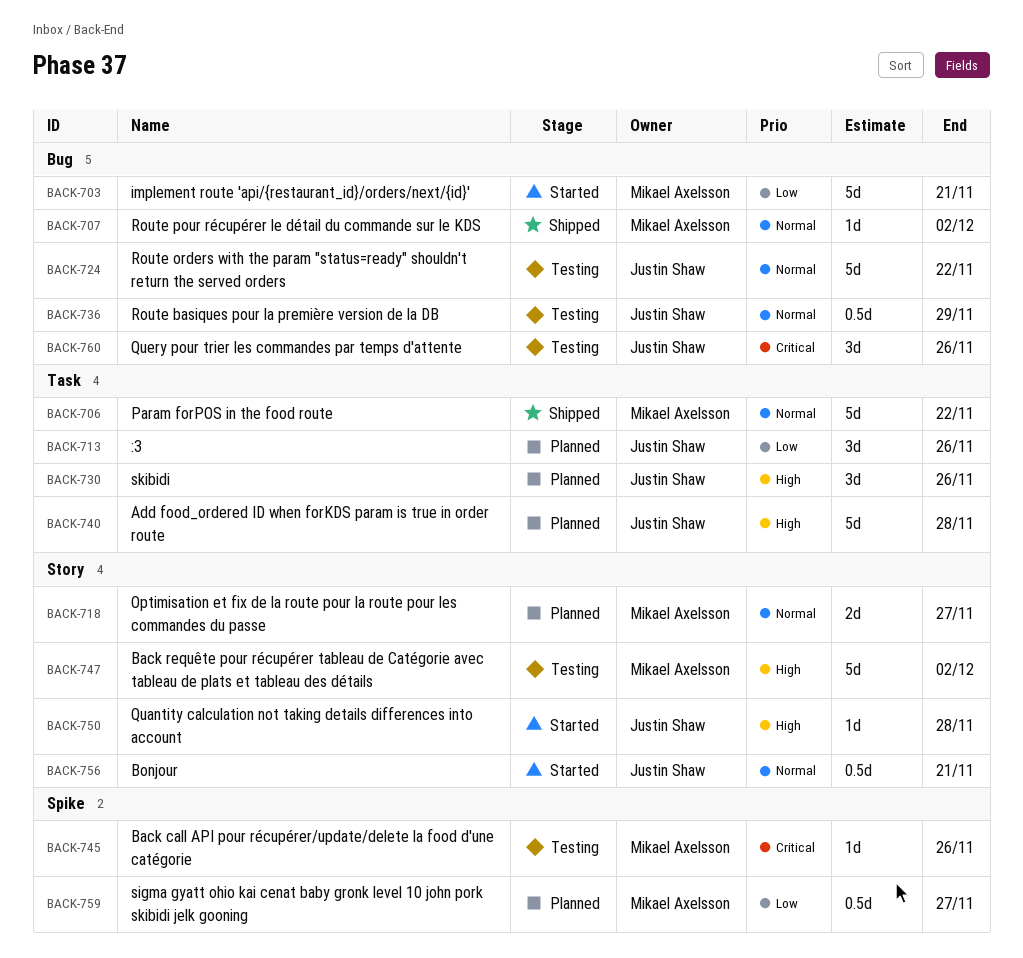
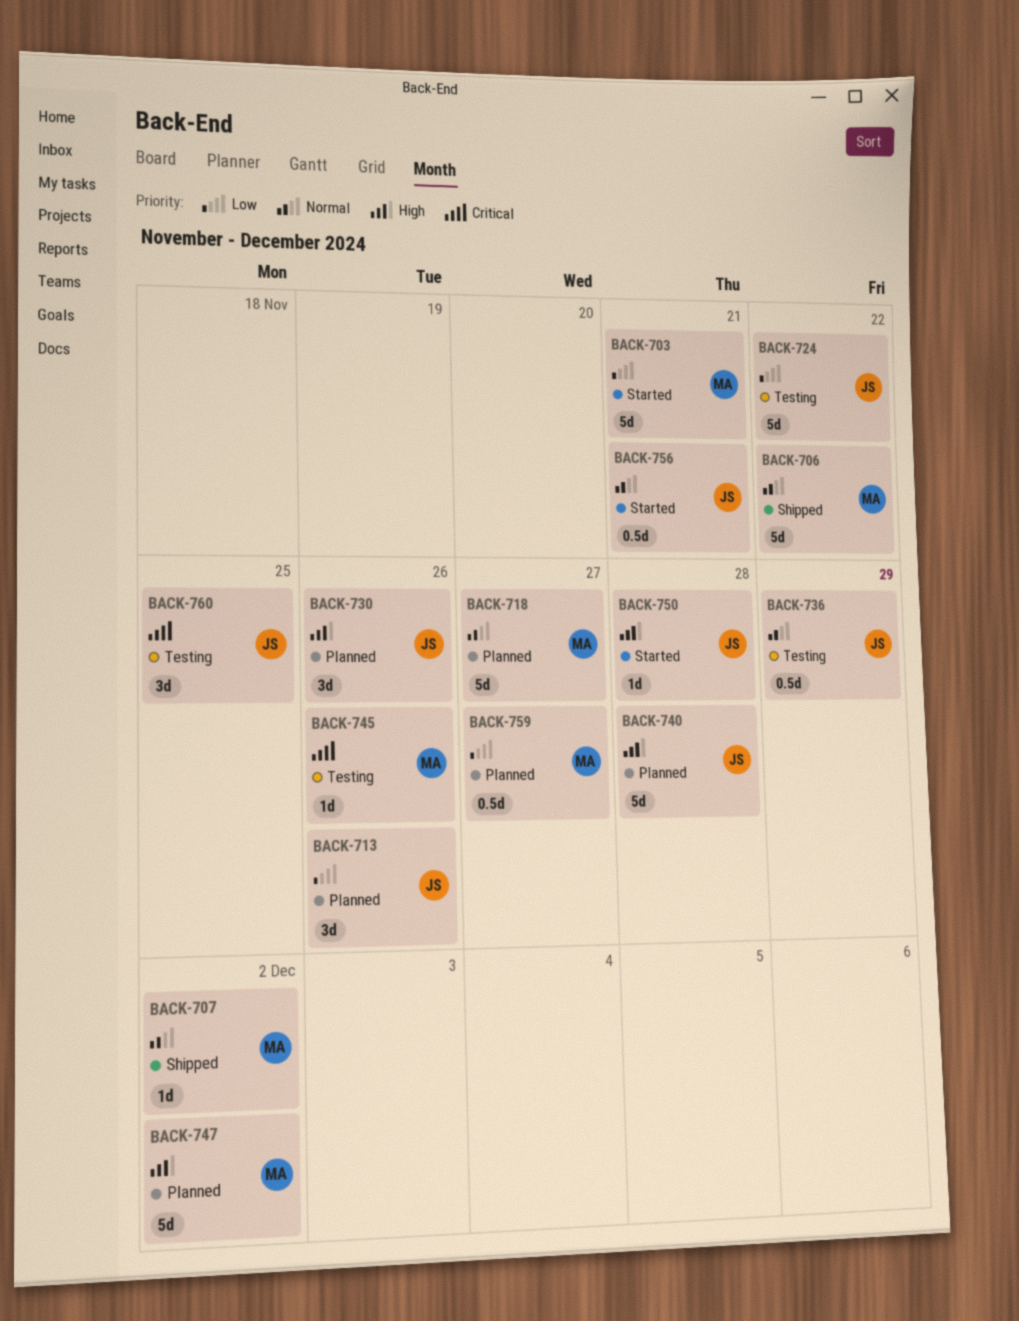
BACK-718, estimate: 2d -> 5d
BACK-724, priority: Normal -> Low
BACK-747, status: Testing -> Planned
BACK-760, due: Nov 26 -> Nov 25

